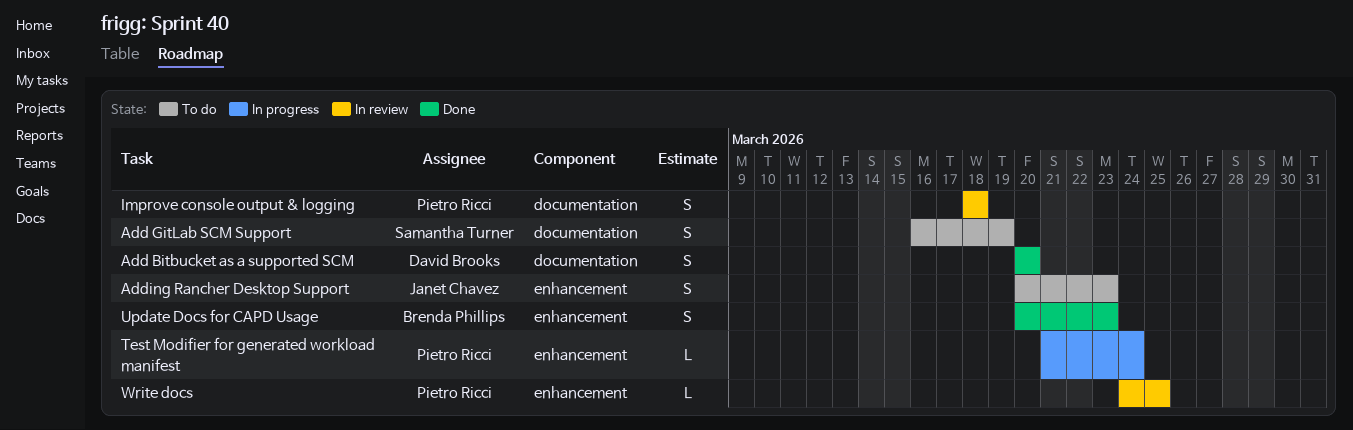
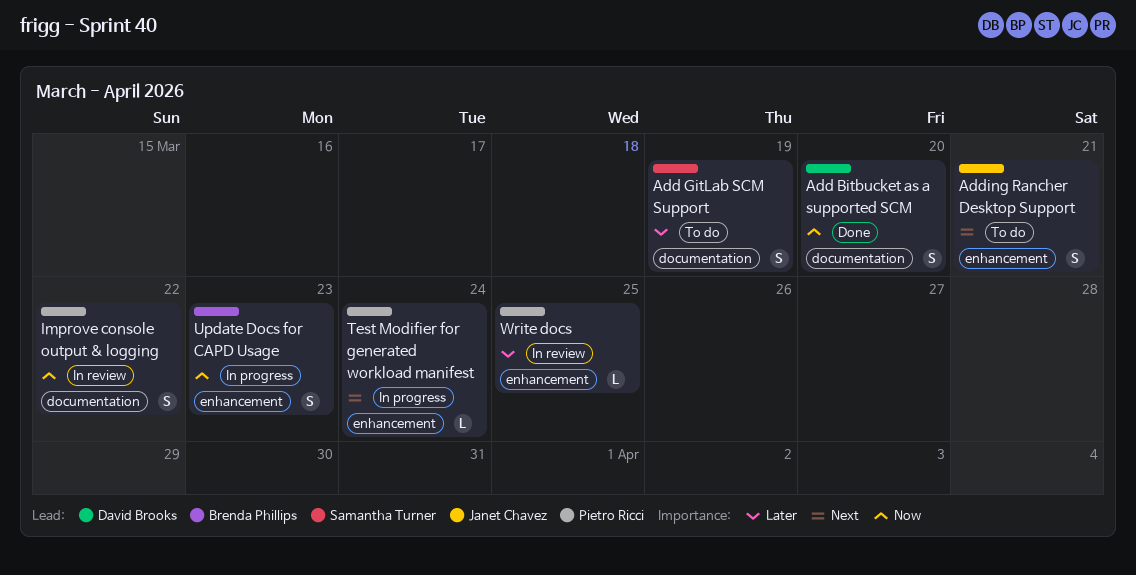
Adding Rancher Desktop Support, due: Mar 23 -> Mar 21
Improve console output & logging, due: Mar 18 -> Mar 22
Update Docs for CAPD Usage, status: Done -> In progress

